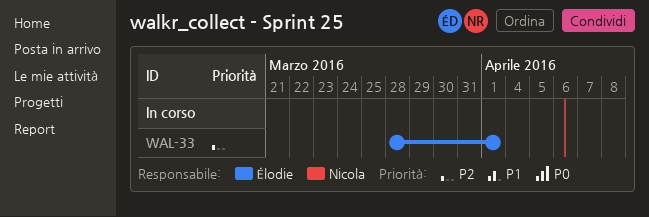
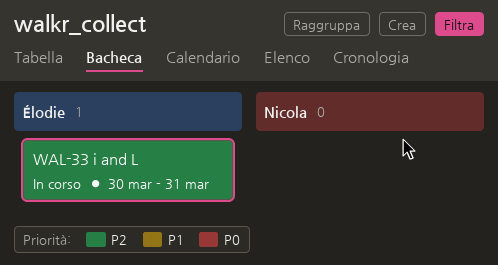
WAL-33, start: Mar 28 -> Mar 30
WAL-33, due: Apr 1 -> Mar 31

